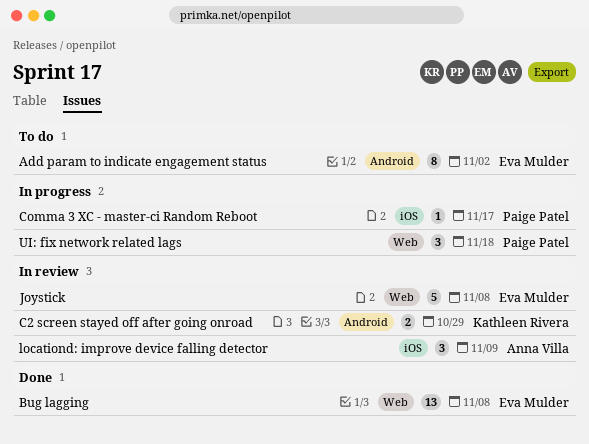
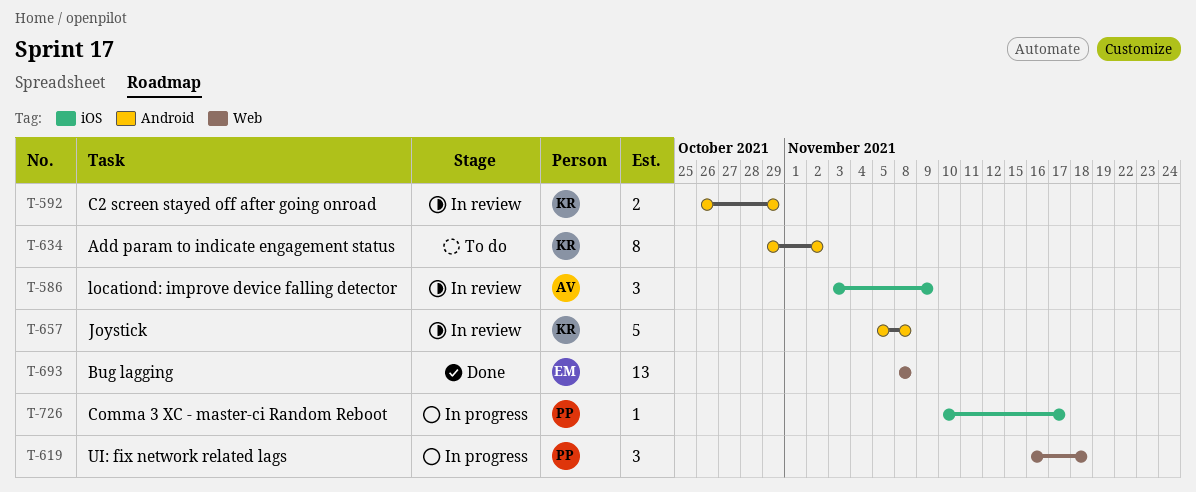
Add param to indicate engagement status, owner: Eva Mulder -> Kathleen Rivera
Joystick, owner: Eva Mulder -> Kathleen Rivera
Joystick, label: Web -> Android

